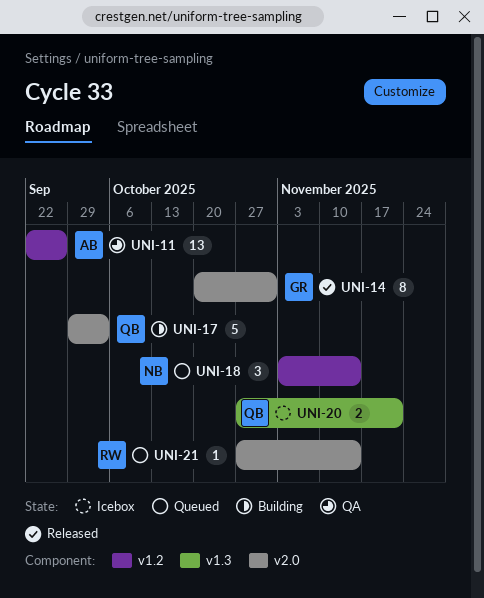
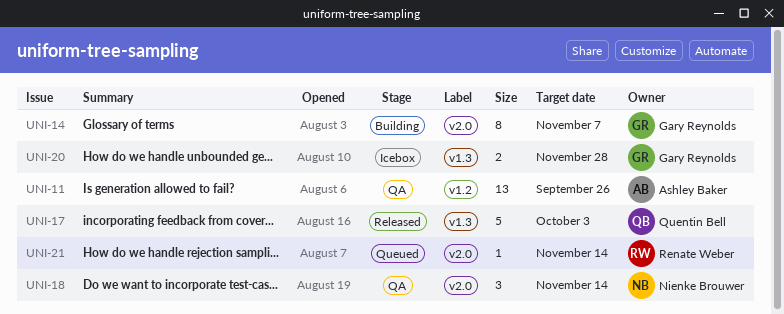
UNI-14, status: Released -> Building
UNI-14, due: Oct 31 -> Nov 7
UNI-17, status: Building -> Released
UNI-17, label: v2.0 -> v1.3
UNI-18, status: Queued -> QA
UNI-18, label: v1.2 -> v2.0
UNI-20, owner: Quentin Bell -> Gary Reynolds
UNI-20, due: Nov 21 -> Nov 28

